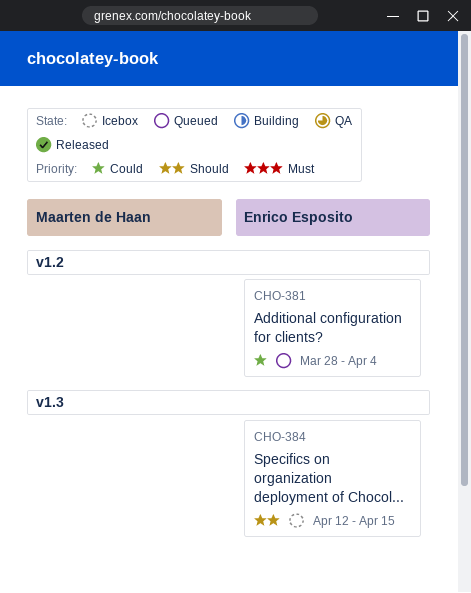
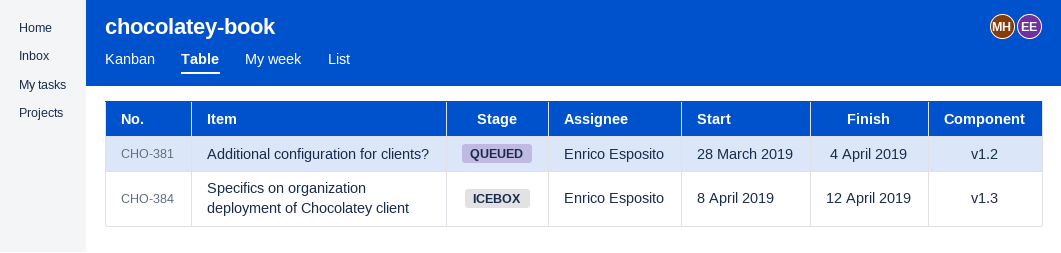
CHO-384, start: Apr 12 -> Apr 8
CHO-384, due: Apr 15 -> Apr 12

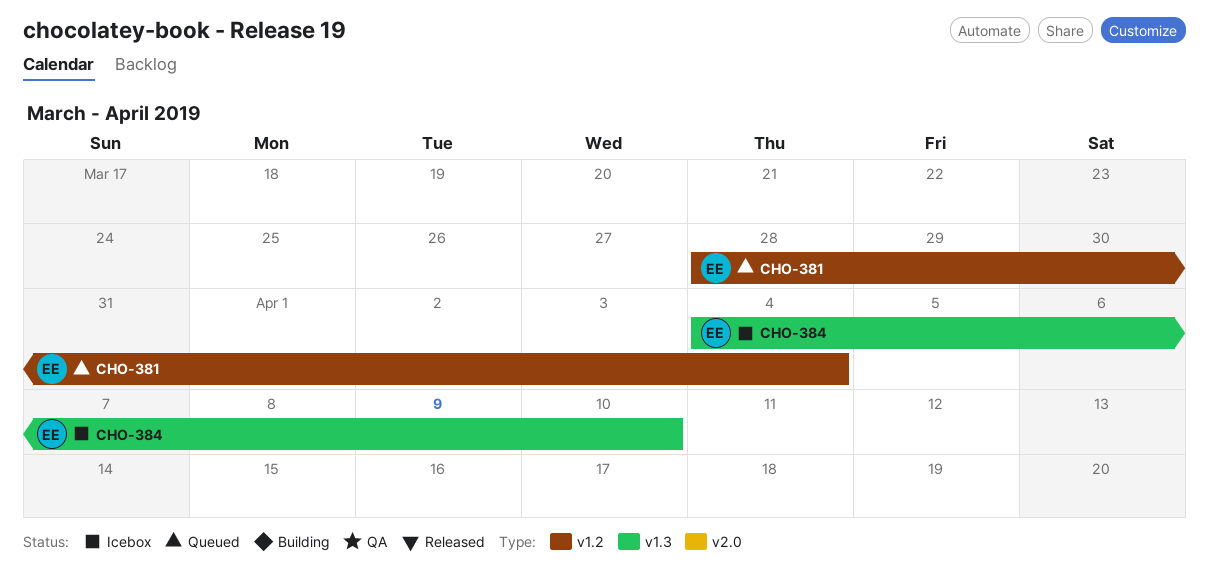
CHO-384, start: Apr 8 -> Apr 4
CHO-384, due: Apr 12 -> Apr 10

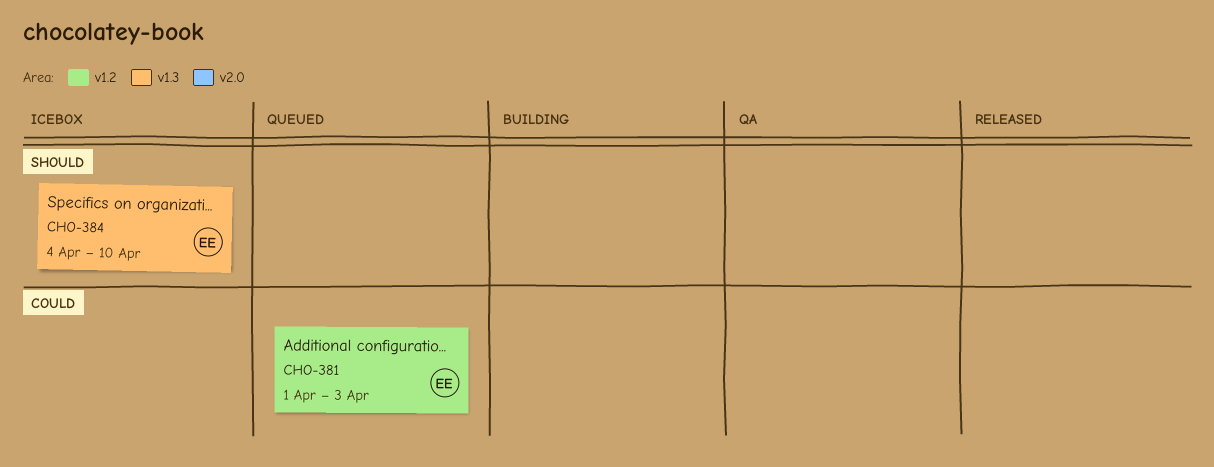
CHO-381, start: Mar 28 -> Apr 1
CHO-381, due: Apr 4 -> Apr 3

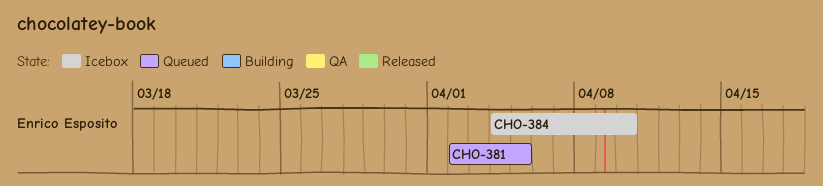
CHO-381, start: Apr 1 -> Apr 2
CHO-381, due: Apr 3 -> Apr 5

